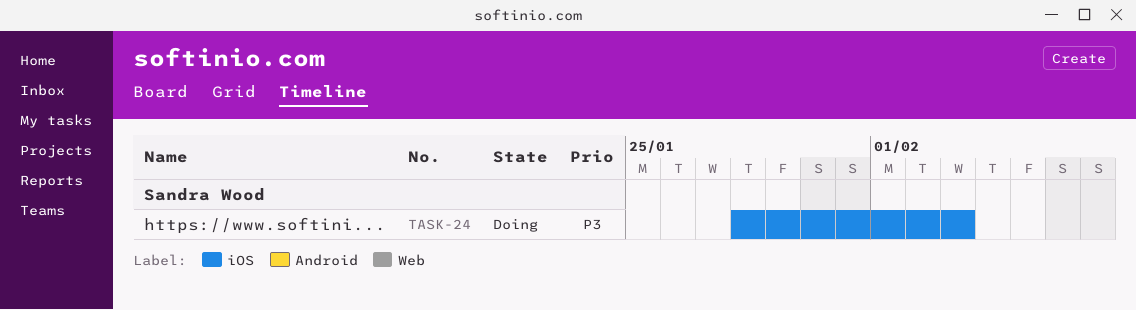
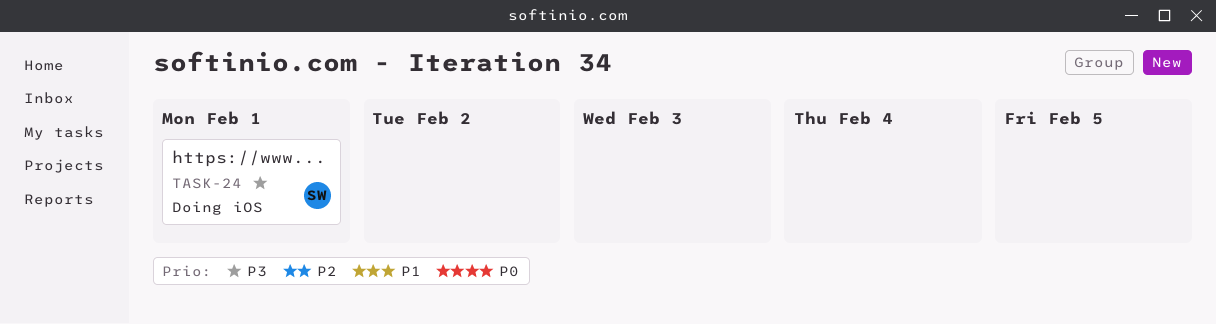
TASK-24, due: Feb 3 -> Feb 1

